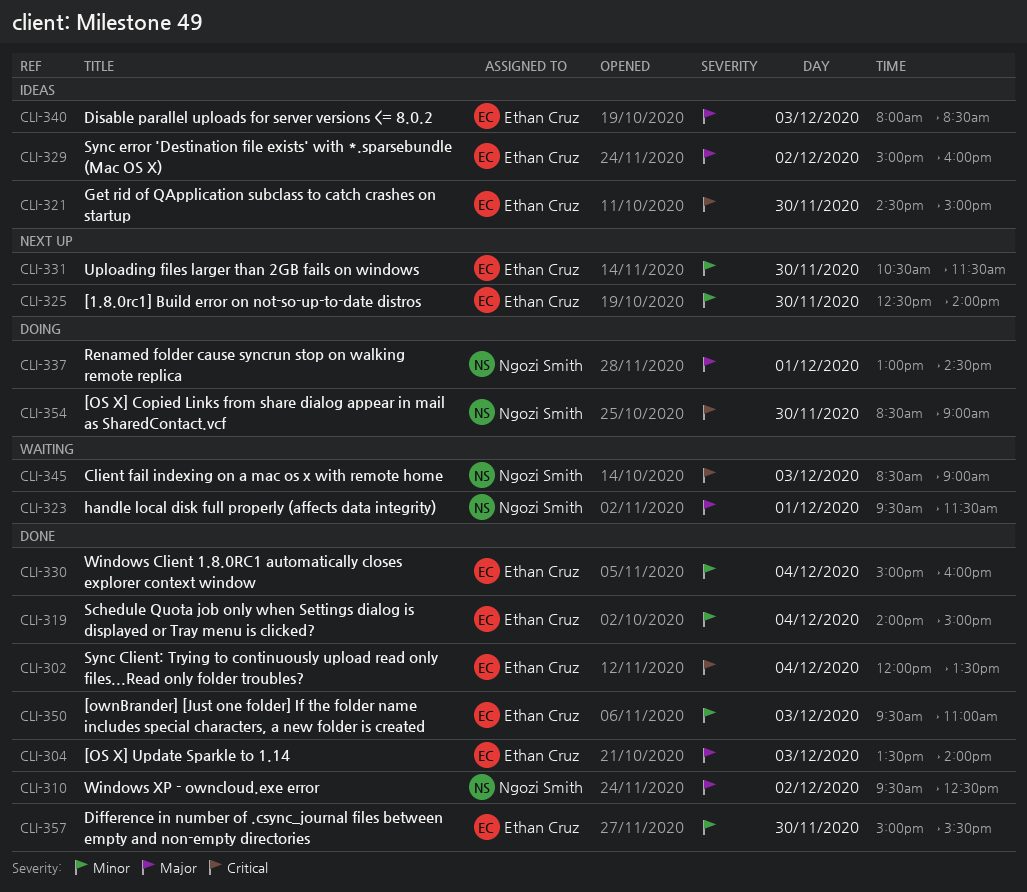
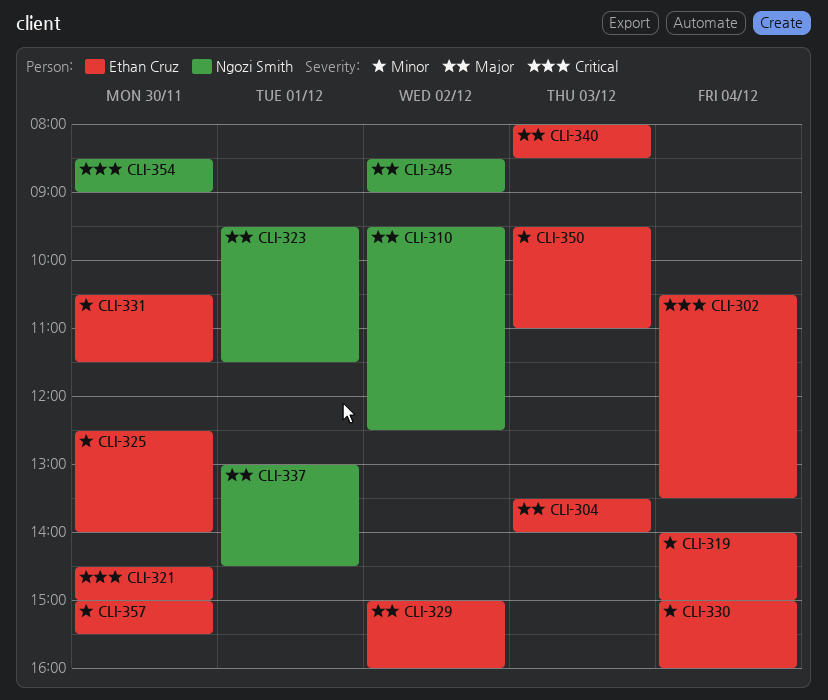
CLI-302, begins: 12:00 -> 10:30
CLI-345, priority: Critical -> Major
CLI-345, day: Dec 3 -> Dec 2

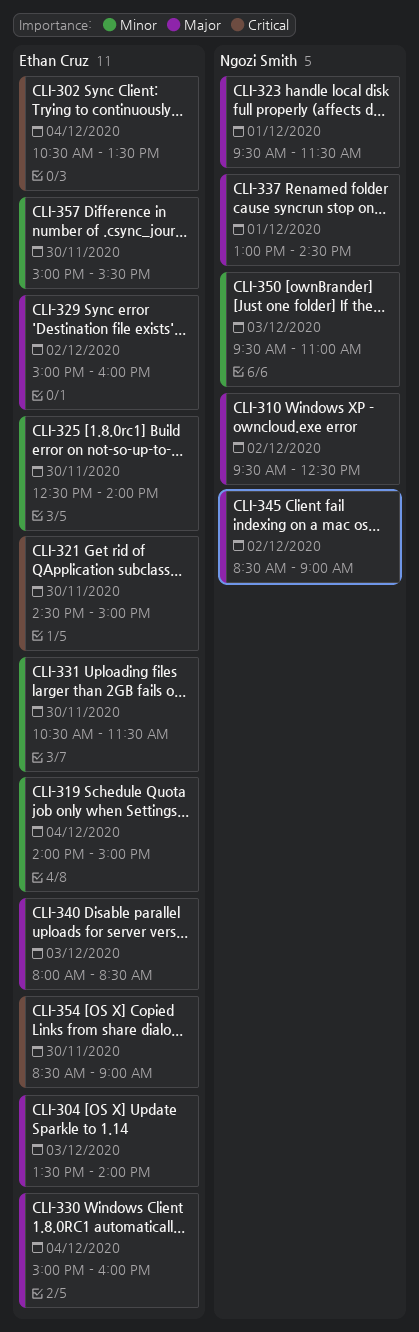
CLI-330, priority: Minor -> Major
CLI-350, owner: Ethan Cruz -> Ngozi Smith
CLI-354, owner: Ngozi Smith -> Ethan Cruz

